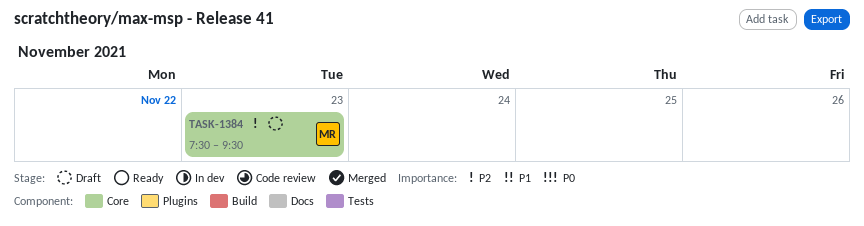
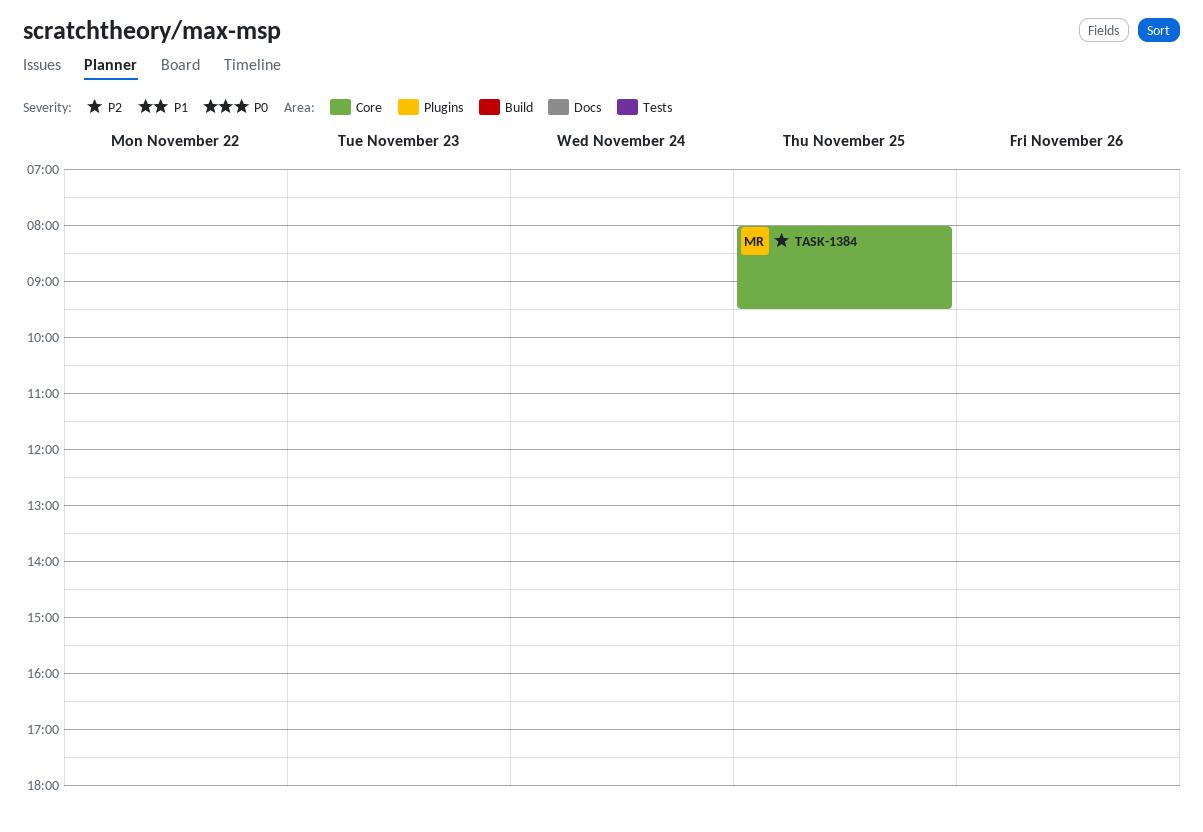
TASK-1384, day: Nov 23 -> Nov 25
TASK-1384, begins: 07:30 -> 08:00

